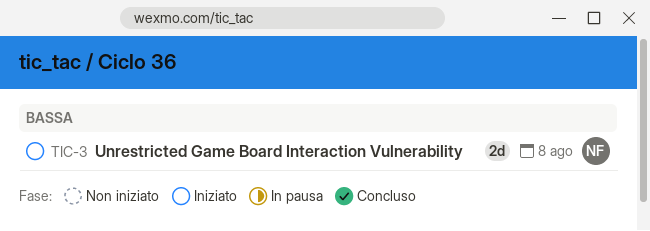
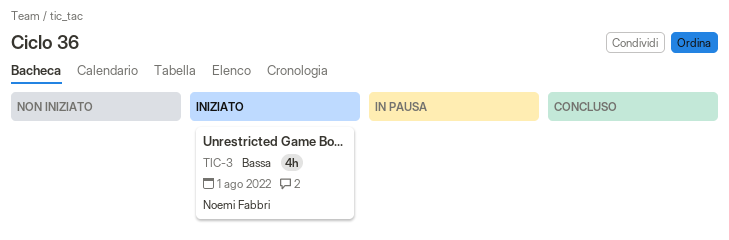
TIC-3, estimate: 2d -> 4h
TIC-3, due: Aug 8 -> Aug 1

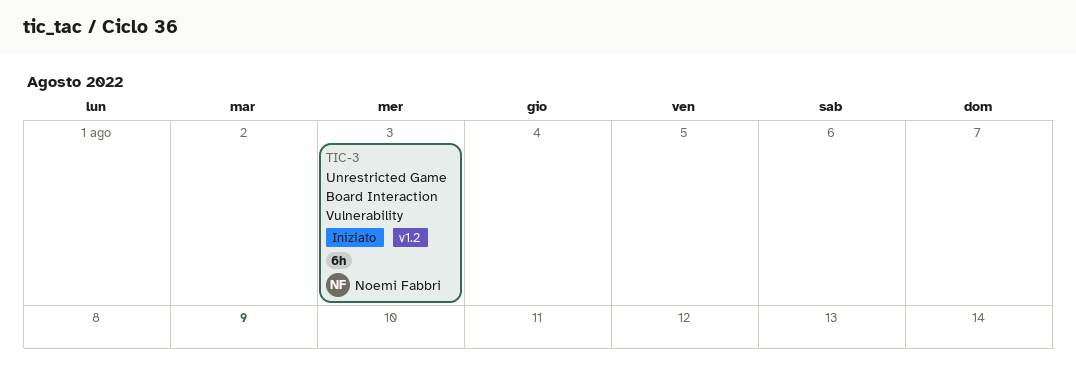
TIC-3, estimate: 4h -> 6h
TIC-3, due: Aug 1 -> Aug 3

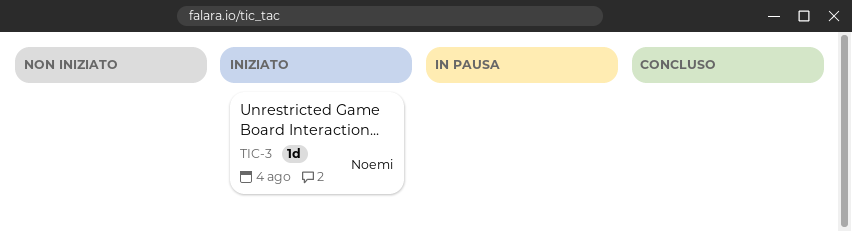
TIC-3, estimate: 6h -> 1d
TIC-3, due: Aug 3 -> Aug 4

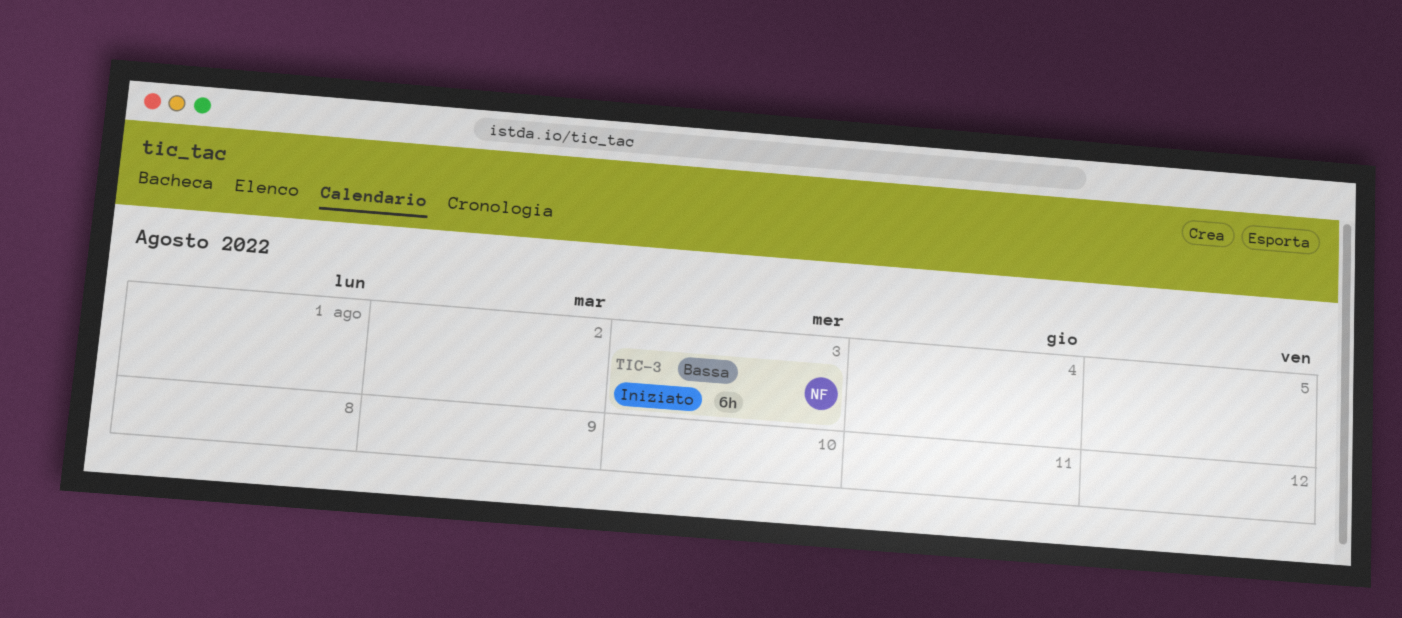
TIC-3, estimate: 1d -> 6h
TIC-3, due: Aug 4 -> Aug 3

